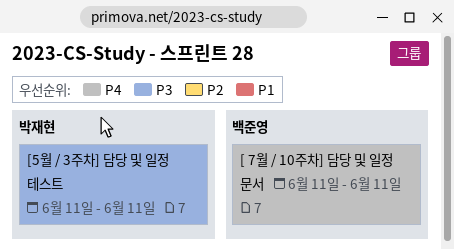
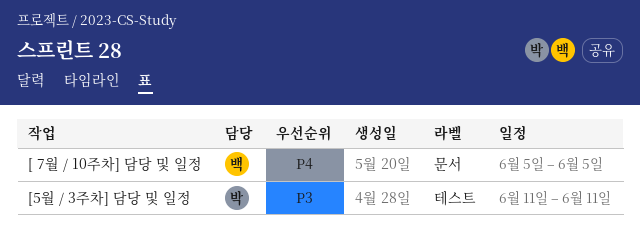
[ 7월 / 10주차] 담당 및 일정, start: Jun 11 -> Jun 5
[ 7월 / 10주차] 담당 및 일정, due: Jun 11 -> Jun 5

